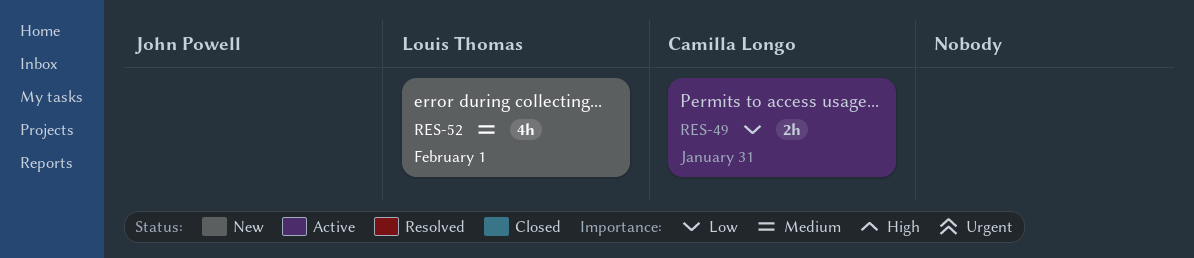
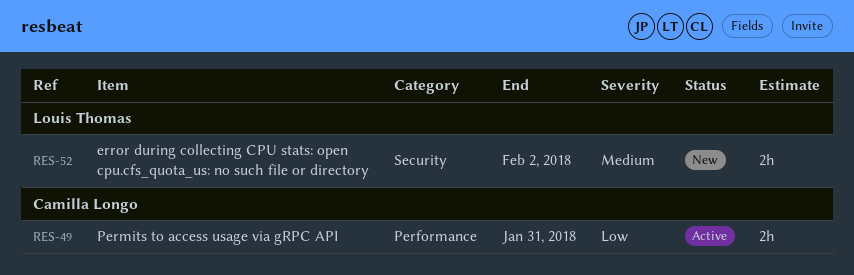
RES-52, estimate: 4h -> 2h
RES-52, due: Feb 1 -> Feb 2

